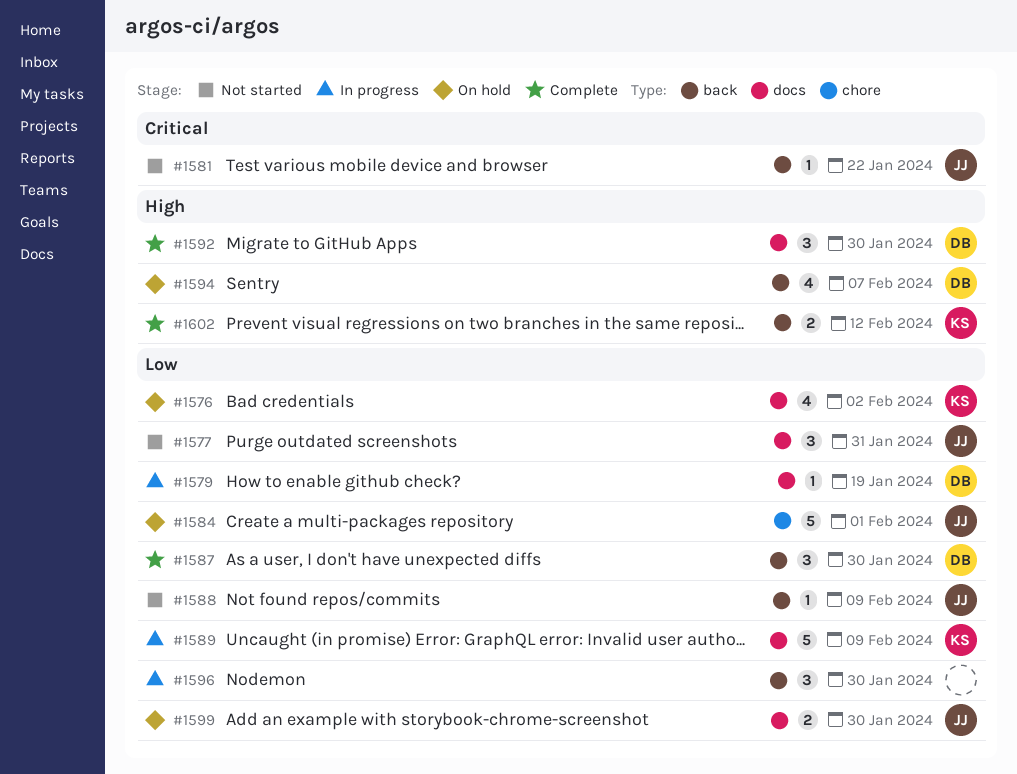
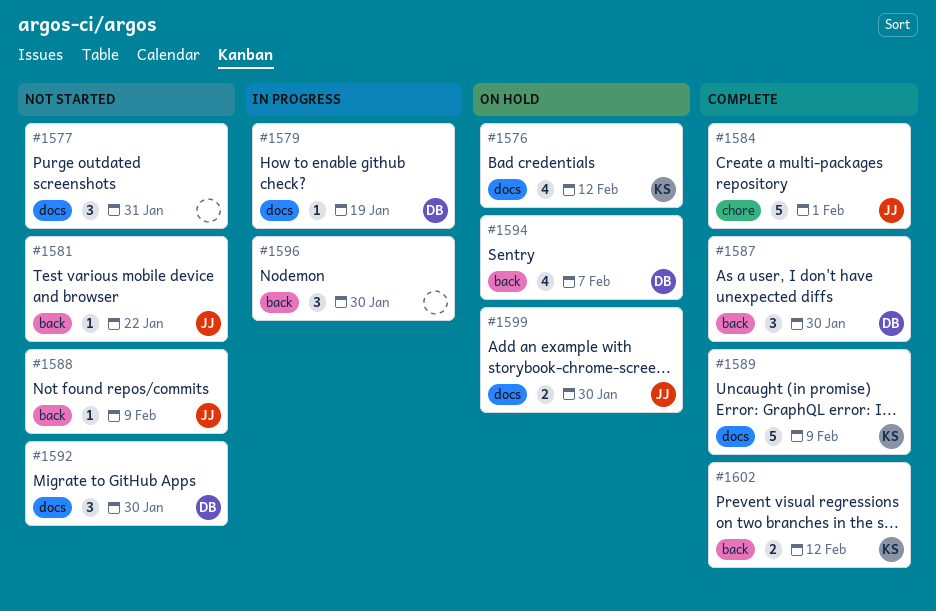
#1576, due: Feb 2 -> Feb 12
#1577, owner: JJ -> none
#1584, status: On hold -> Complete
#1589, status: In progress -> Complete
#1592, status: Complete -> Not started

